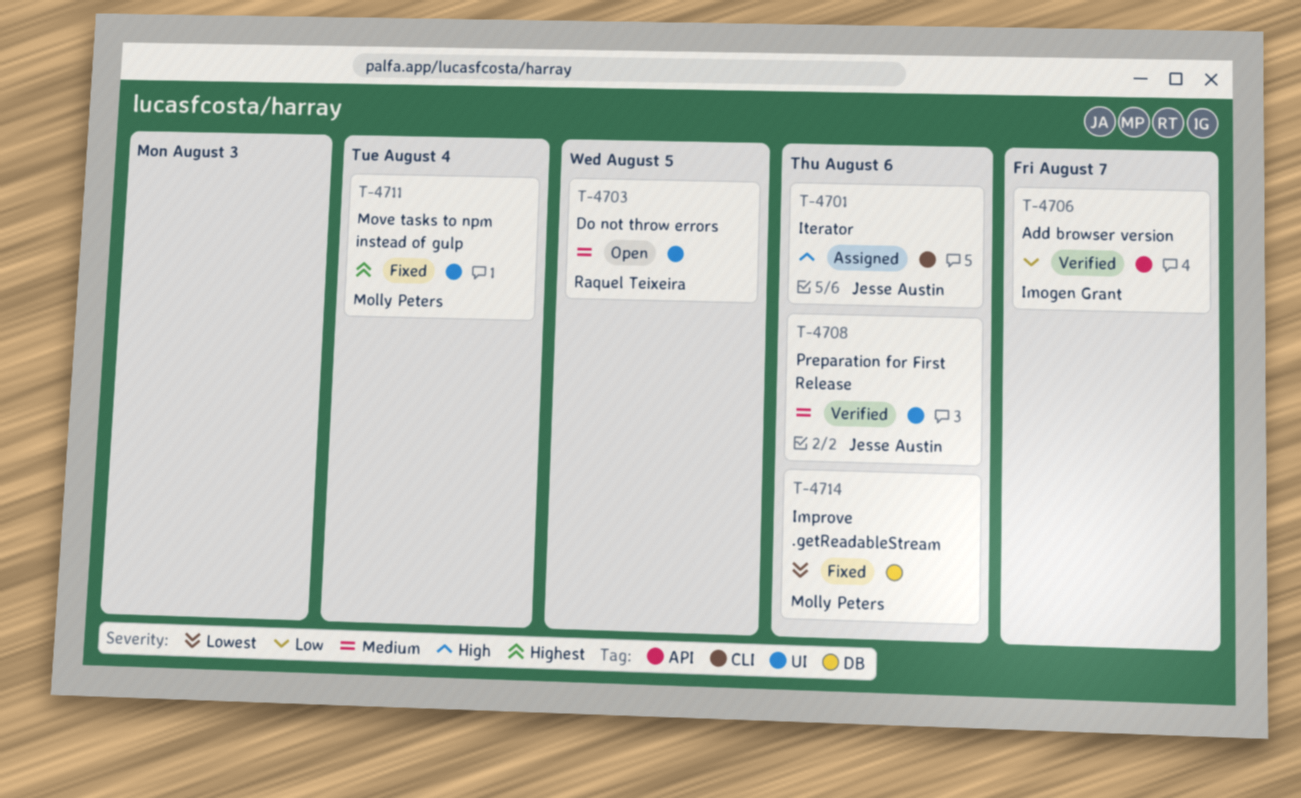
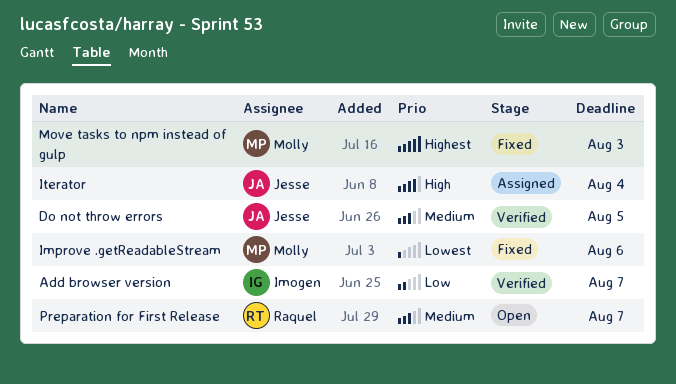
Do not throw errors, status: Open -> Verified
Do not throw errors, owner: Raquel Teixeira -> Jesse Austin
Iterator, due: Aug 6 -> Aug 4
Move tasks to npm instead of gulp, due: Aug 4 -> Aug 3
Preparation for First Release, status: Verified -> Open
Preparation for First Release, owner: Jesse Austin -> Raquel Teixeira
Preparation for First Release, due: Aug 6 -> Aug 7

